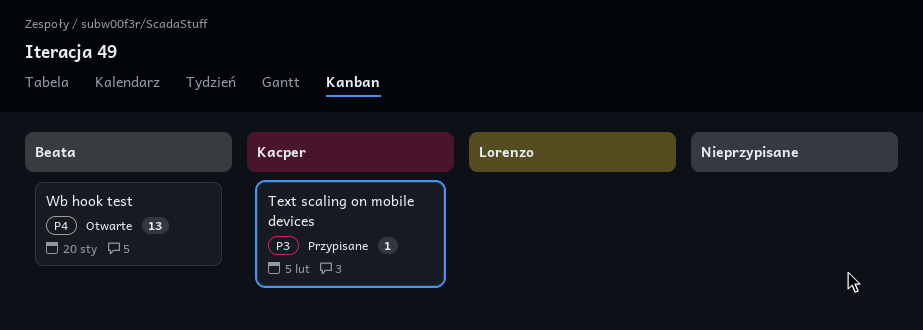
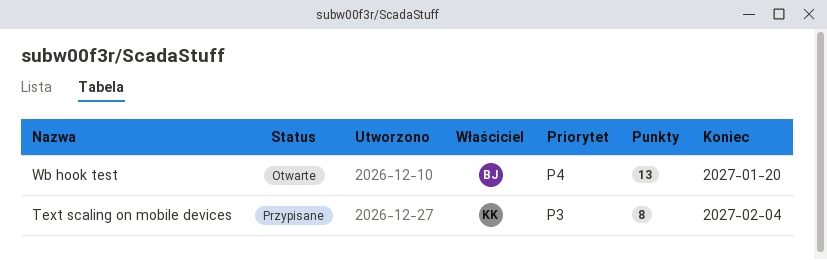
Text scaling on mobile devices, estimate: 1 -> 8
Text scaling on mobile devices, due: Feb 5 -> Feb 4

